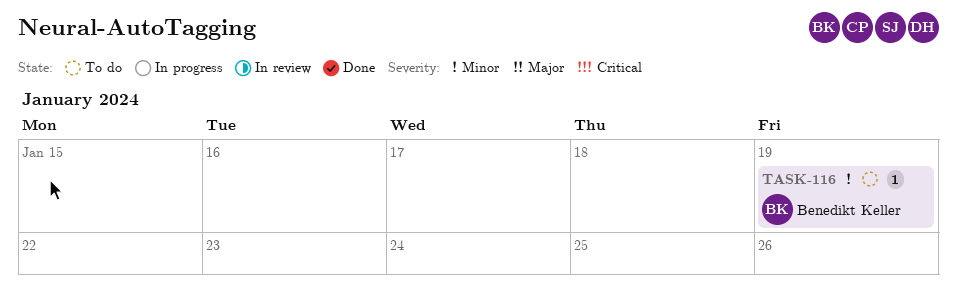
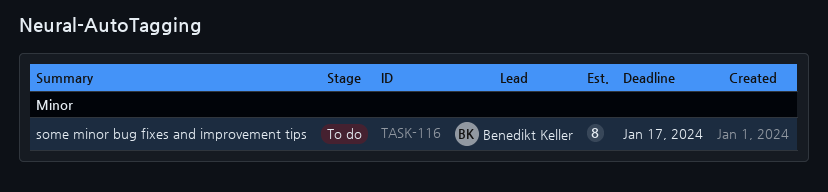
TASK-116, estimate: 1 -> 8
TASK-116, due: Jan 19 -> Jan 17

